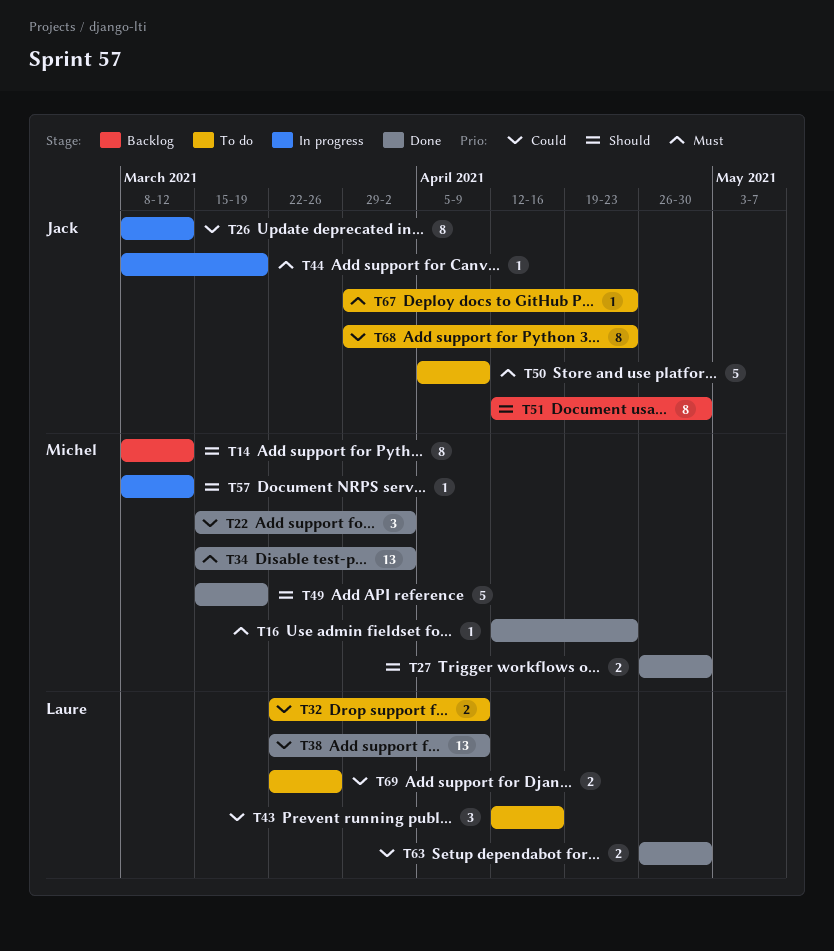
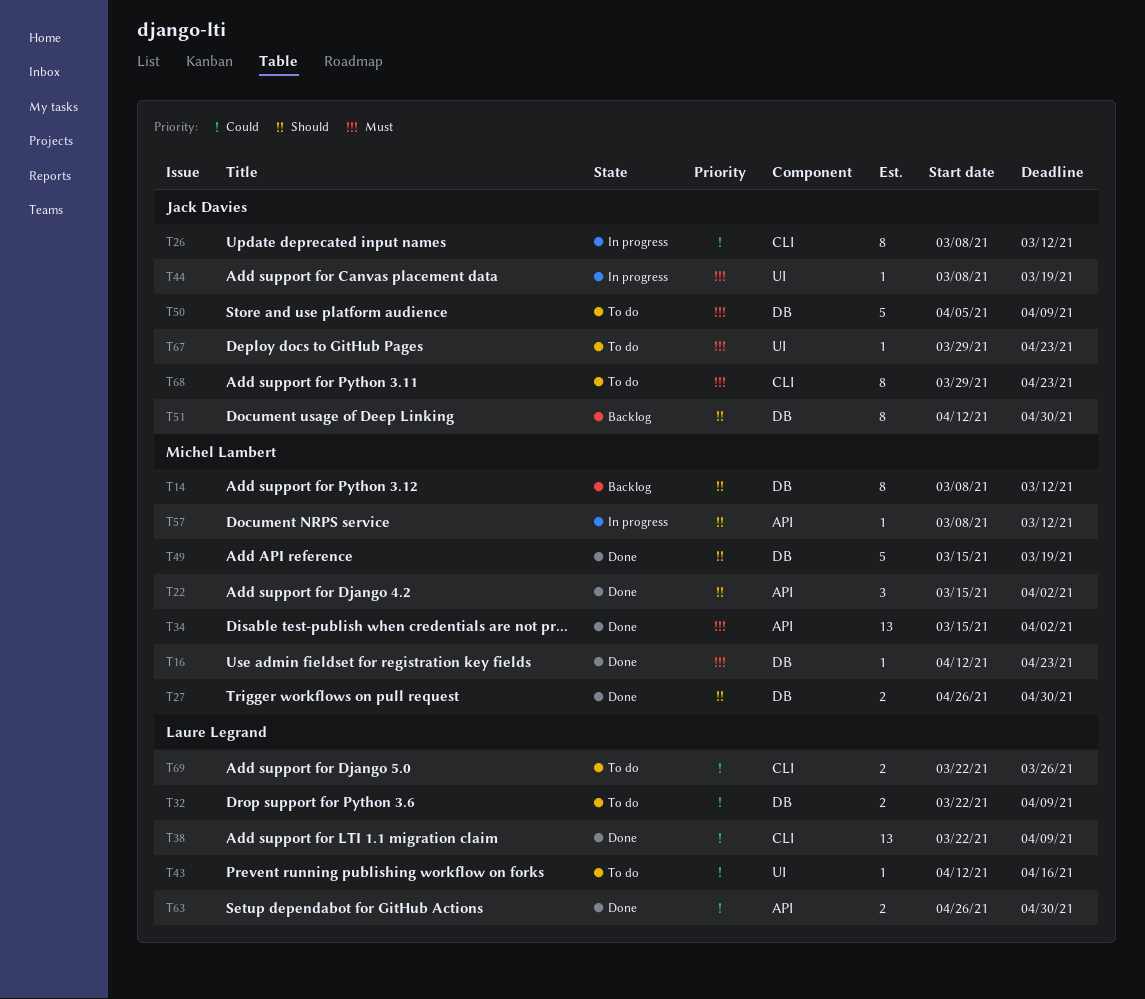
T22, priority: Could -> Should
T43, estimate: 3 -> 1
T68, priority: Could -> Must

